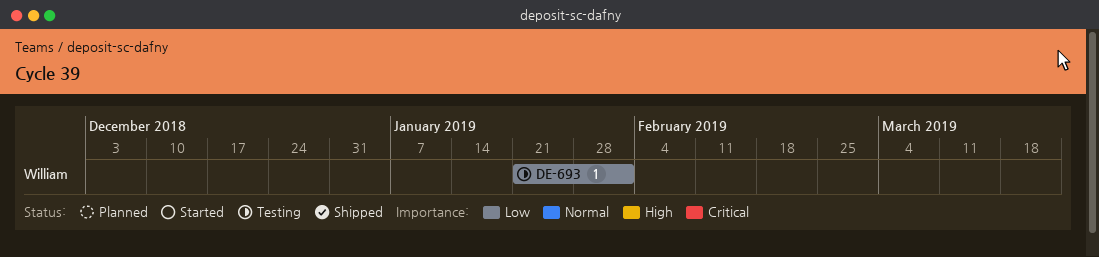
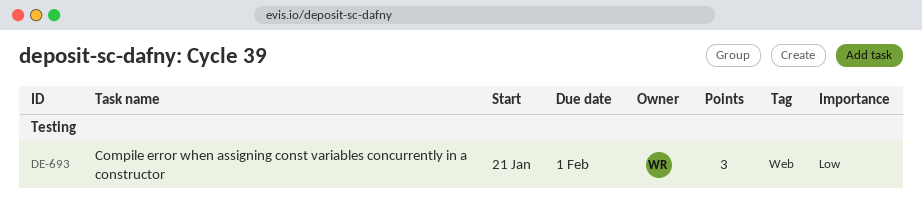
DE-693, estimate: 1 -> 3

